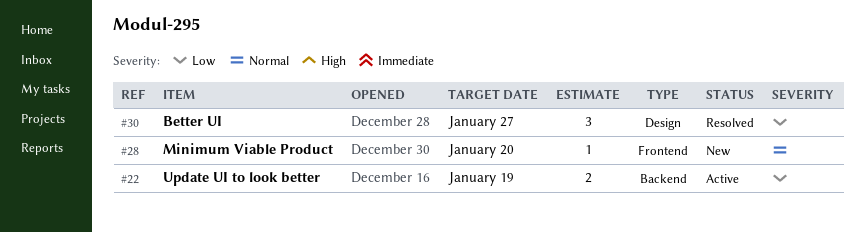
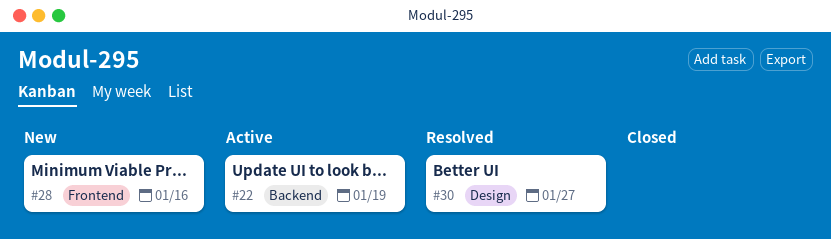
#28, due: Jan 20 -> Jan 16

